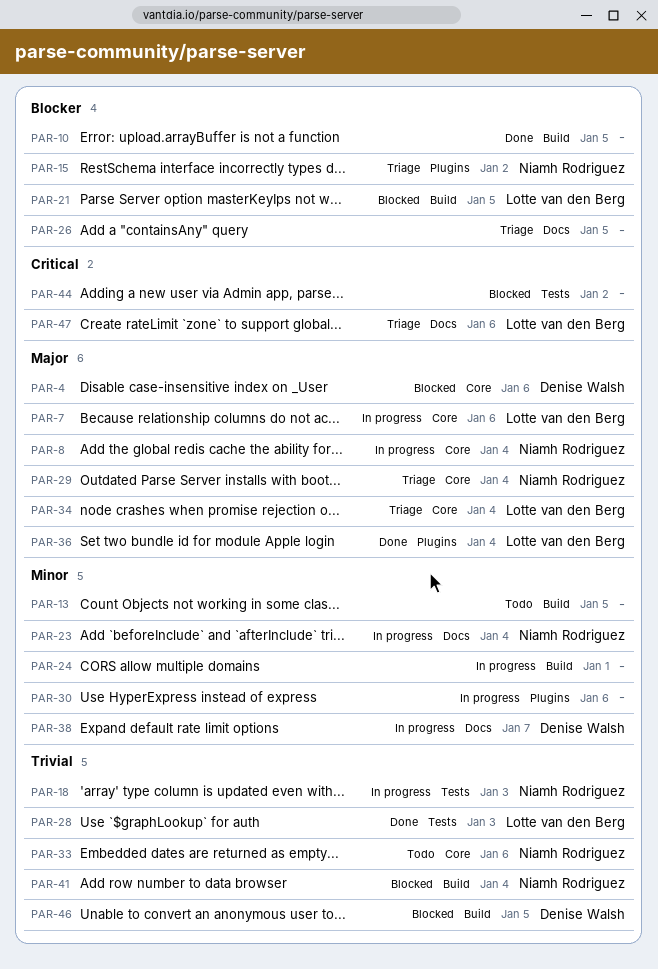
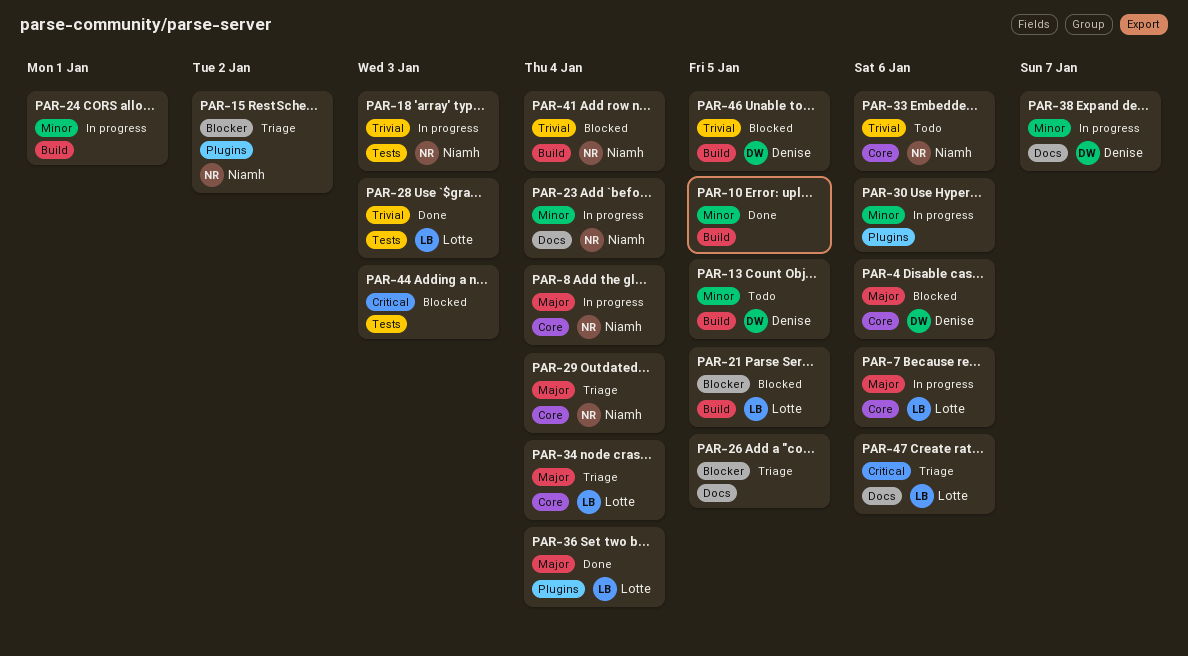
PAR-10, priority: Blocker -> Minor
PAR-13, owner: none -> Denise Walsh
PAR-44, due: Jan 2 -> Jan 3

